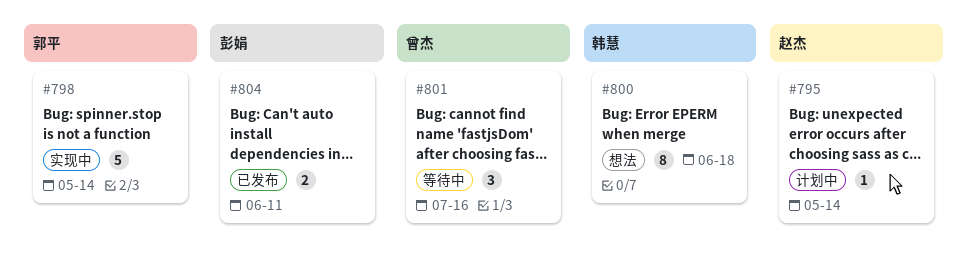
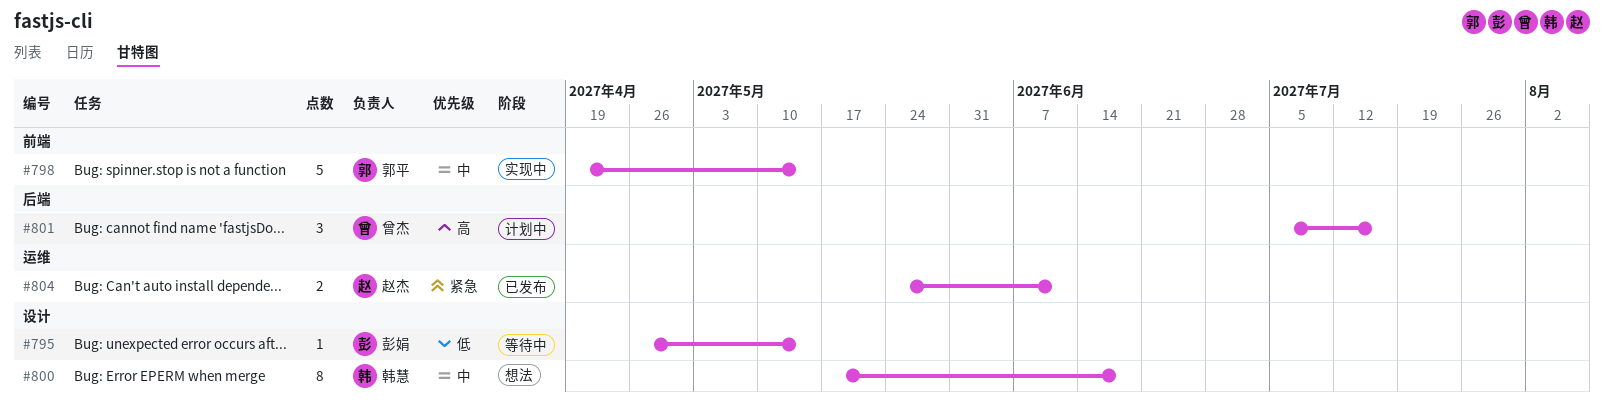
#795, status: 计划中 -> 等待中
#795, owner: 赵杰 -> 彭娟
#801, status: 等待中 -> 计划中
#804, owner: 彭娟 -> 赵杰

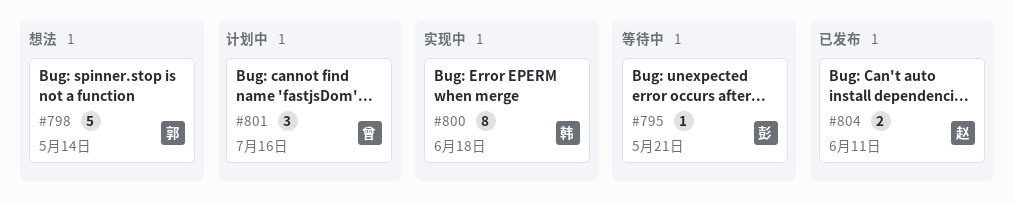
#795, due: May 14 -> May 21
#798, status: 实现中 -> 想法
#800, status: 想法 -> 实现中

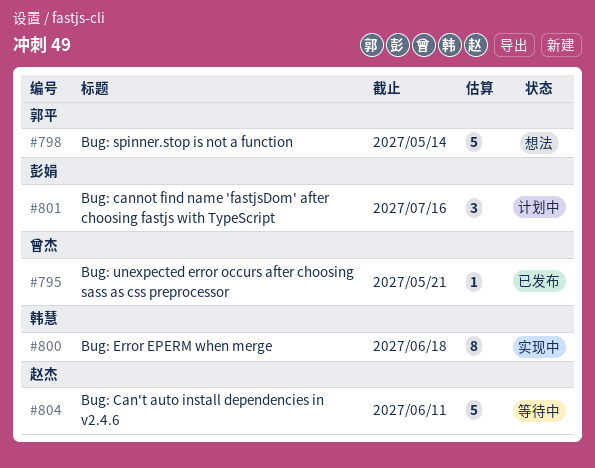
#795, status: 等待中 -> 已发布
#795, owner: 彭娟 -> 曾杰
#801, owner: 曾杰 -> 彭娟
#804, status: 已发布 -> 等待中
#804, estimate: 2 -> 5

